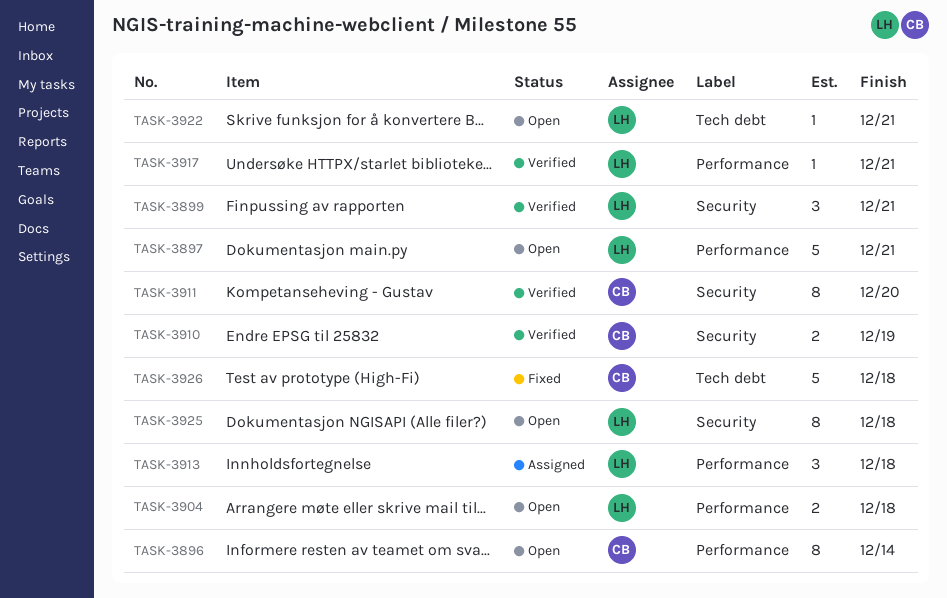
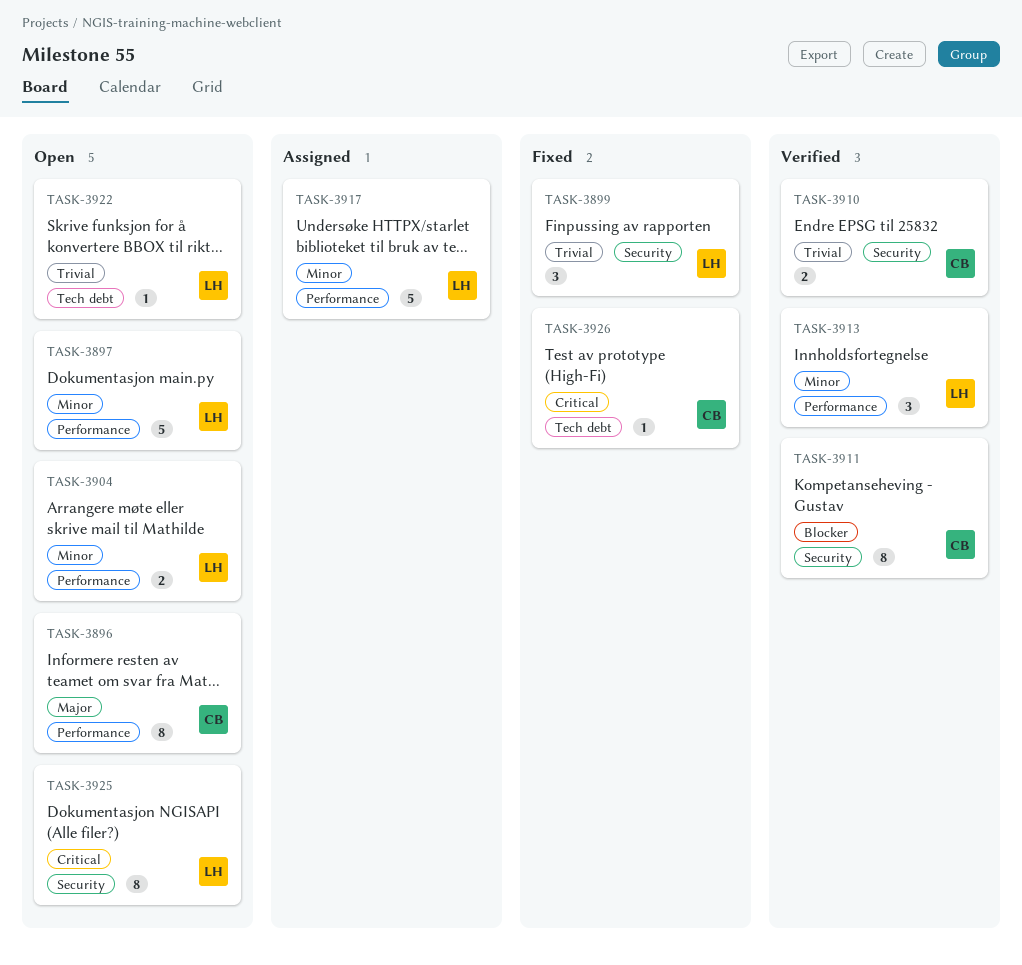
TASK-3899, status: Verified -> Fixed
TASK-3913, status: Assigned -> Verified
TASK-3917, status: Verified -> Assigned
TASK-3917, estimate: 1 -> 5
TASK-3926, estimate: 5 -> 1

